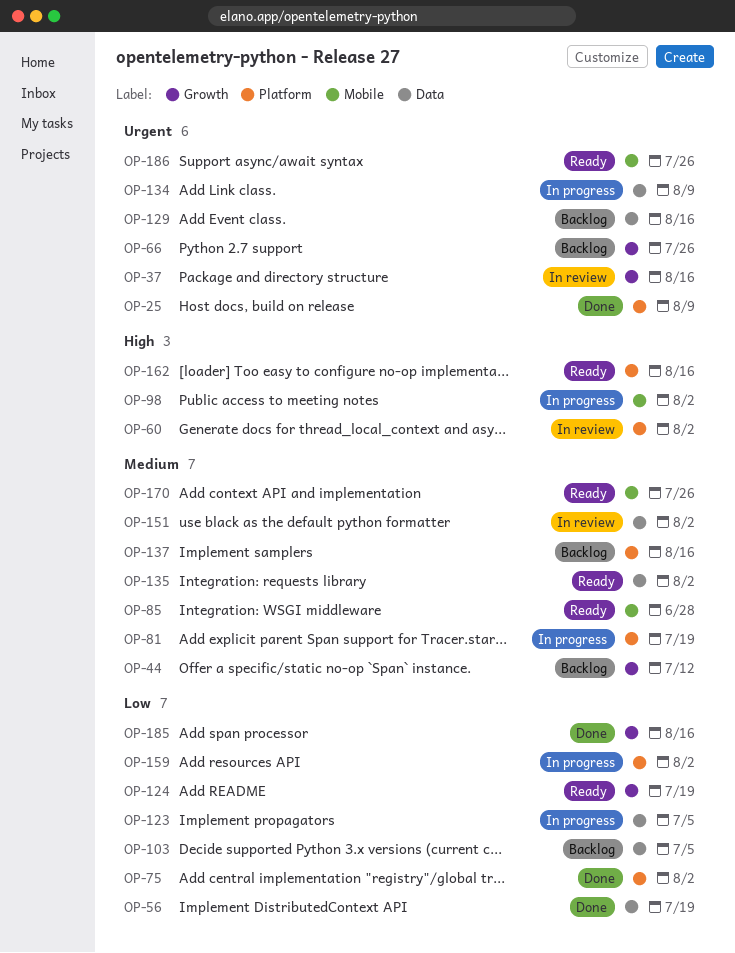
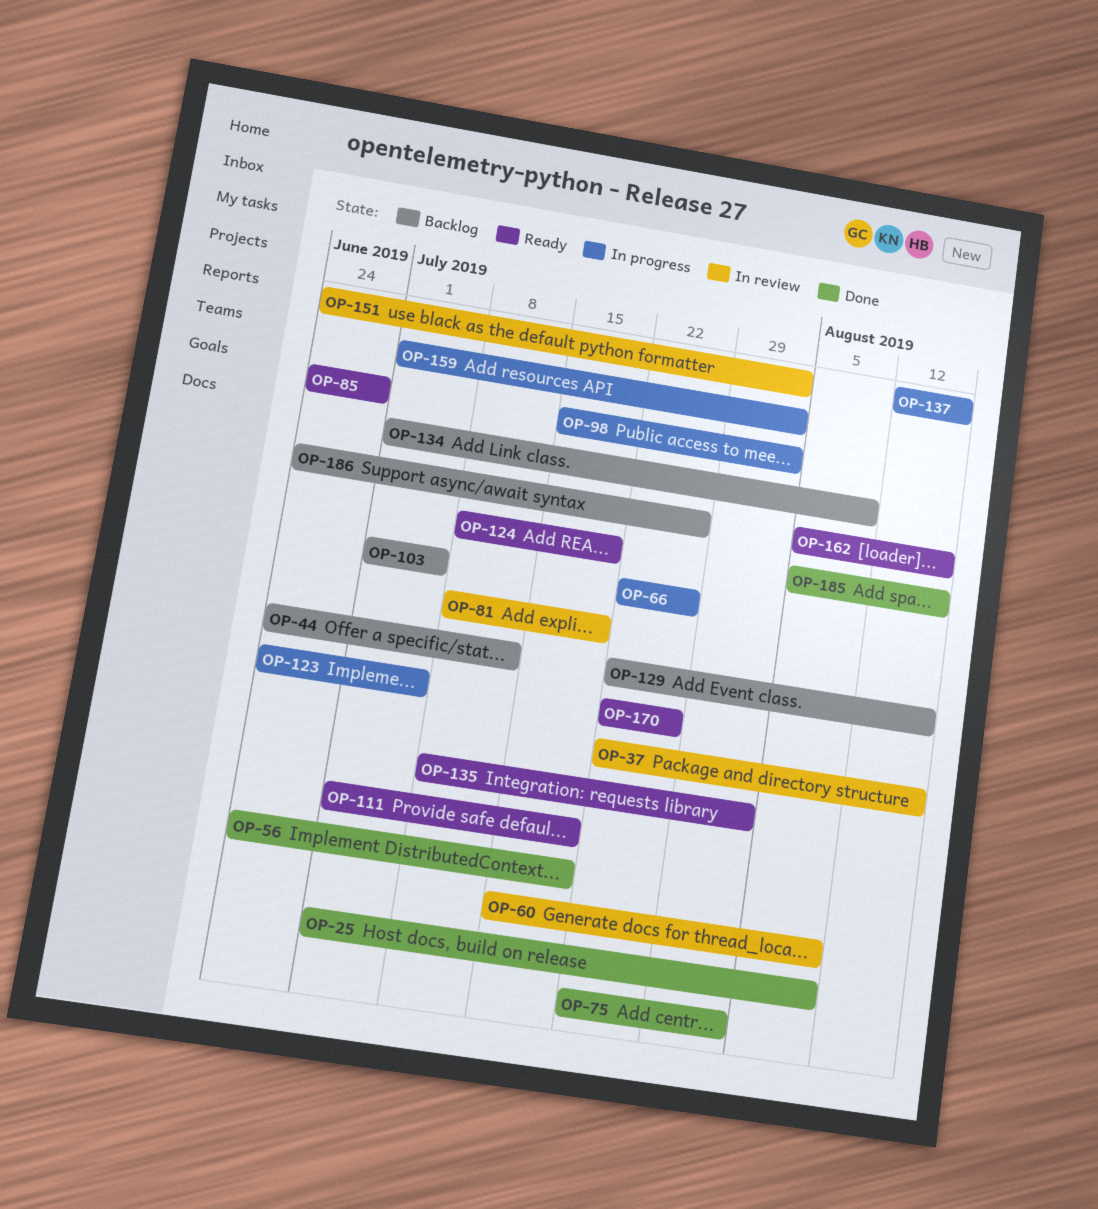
OP-60, due: Aug 2 -> Aug 9
OP-66, status: Backlog -> In progress
OP-81, status: In progress -> In review
OP-111: none -> present
OP-134, status: In progress -> Backlog
OP-137, status: Backlog -> In progress
OP-186, status: Ready -> Backlog

